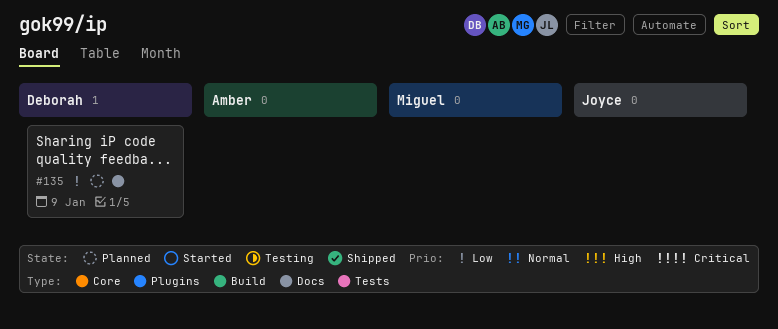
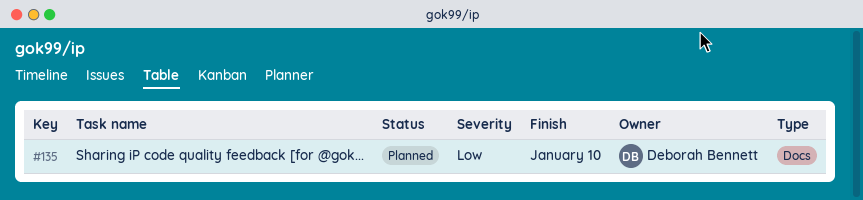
#135, due: Jan 9 -> Jan 10

